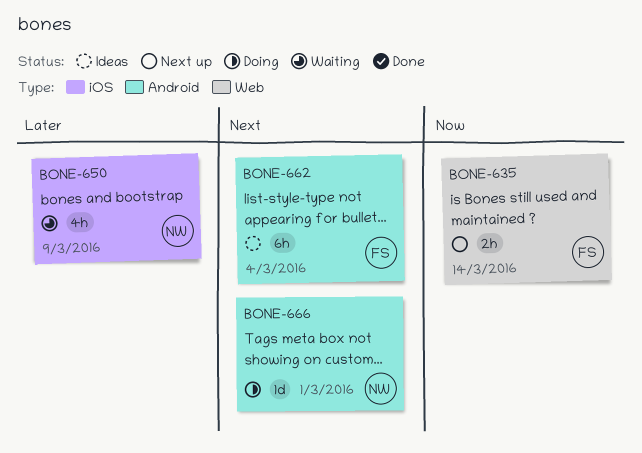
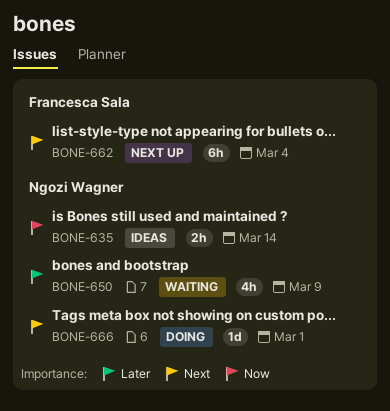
BONE-635, status: Next up -> Ideas
BONE-635, owner: Francesca Sala -> Ngozi Wagner
BONE-662, status: Ideas -> Next up

